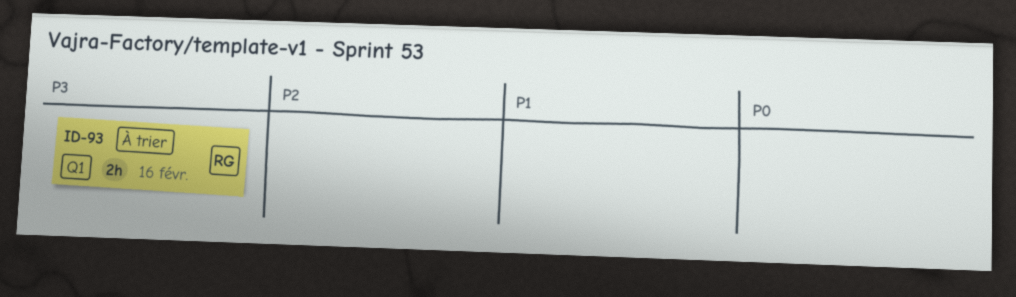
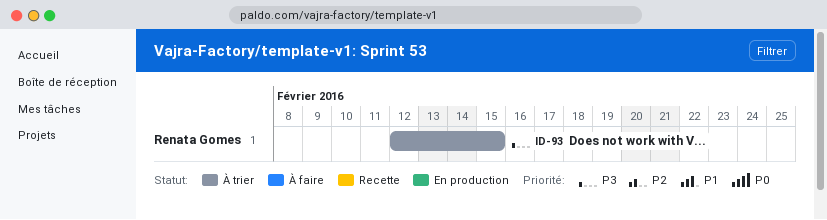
ID-93, due: Feb 16 -> Feb 15

